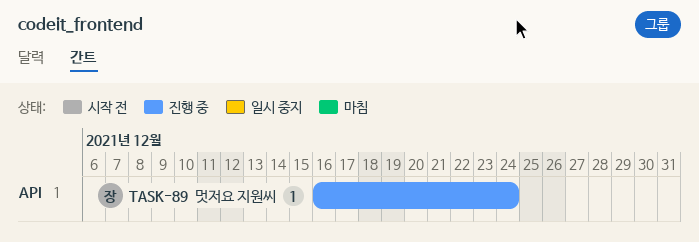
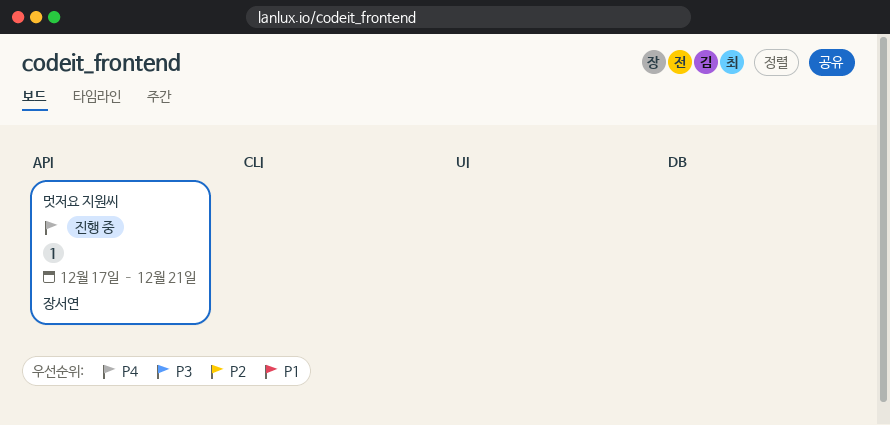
멋저요 지원씨, start: Dec 16 -> Dec 17
멋저요 지원씨, due: Dec 24 -> Dec 21

